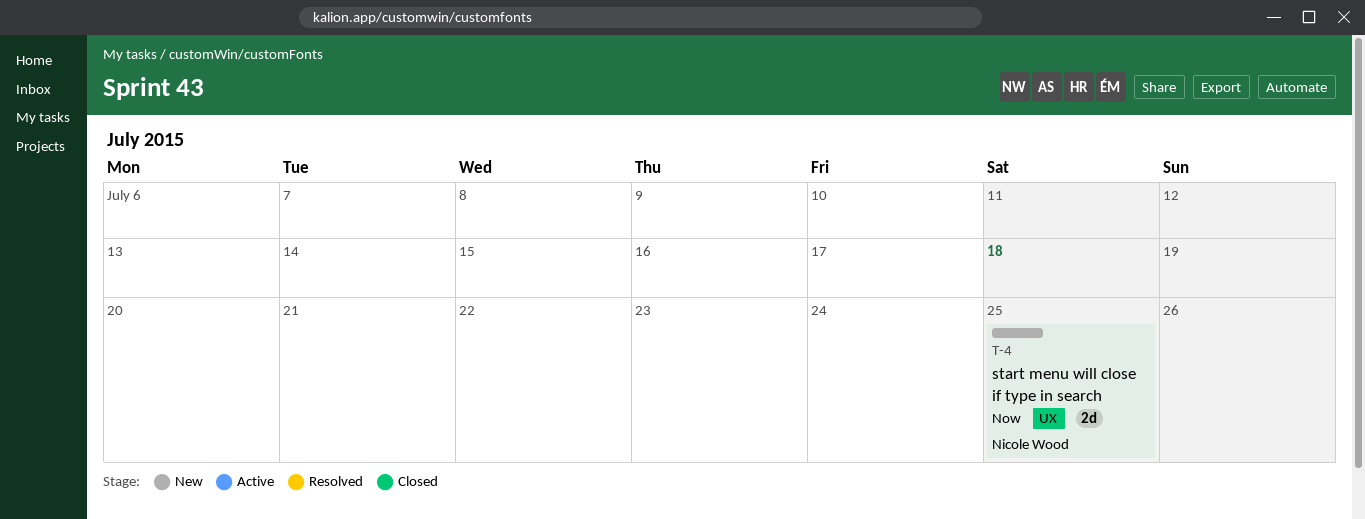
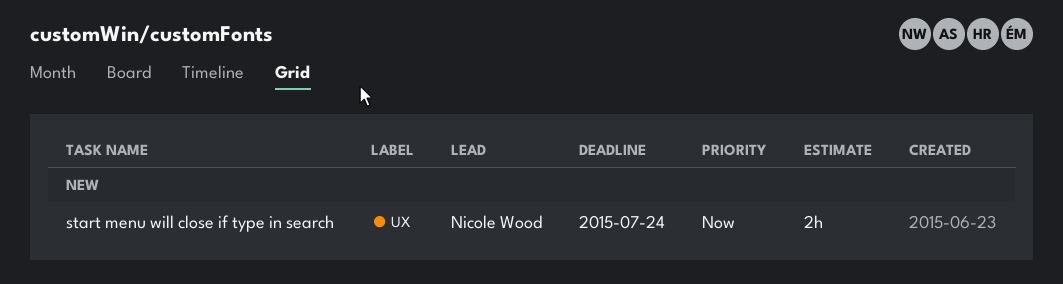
start menu will close if type in search, estimate: 2d -> 2h
start menu will close if type in search, due: Jul 25 -> Jul 24

